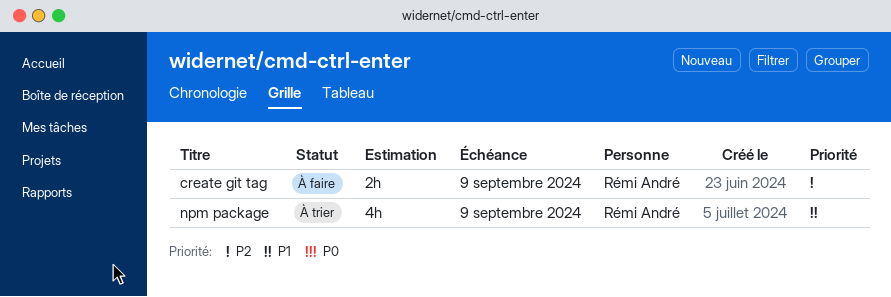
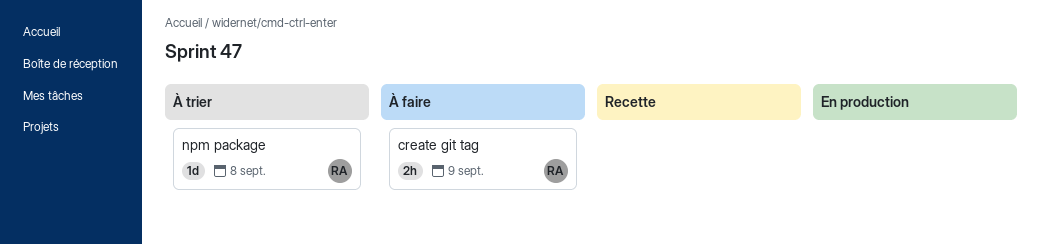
npm package, estimate: 4h -> 1d
npm package, due: Sep 9 -> Sep 8

